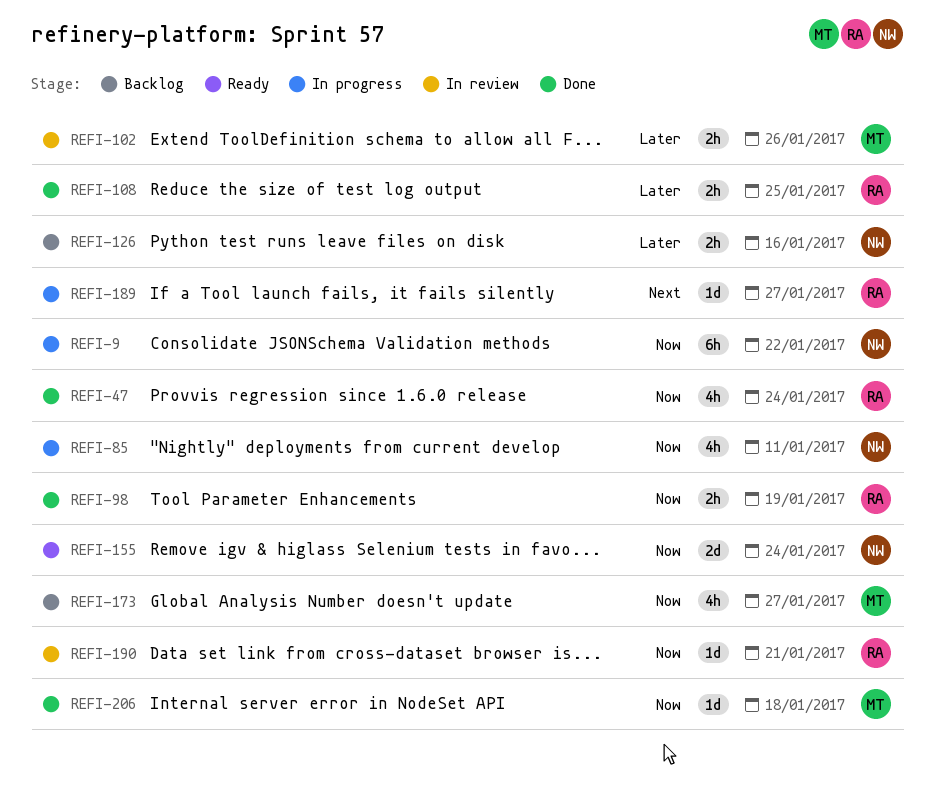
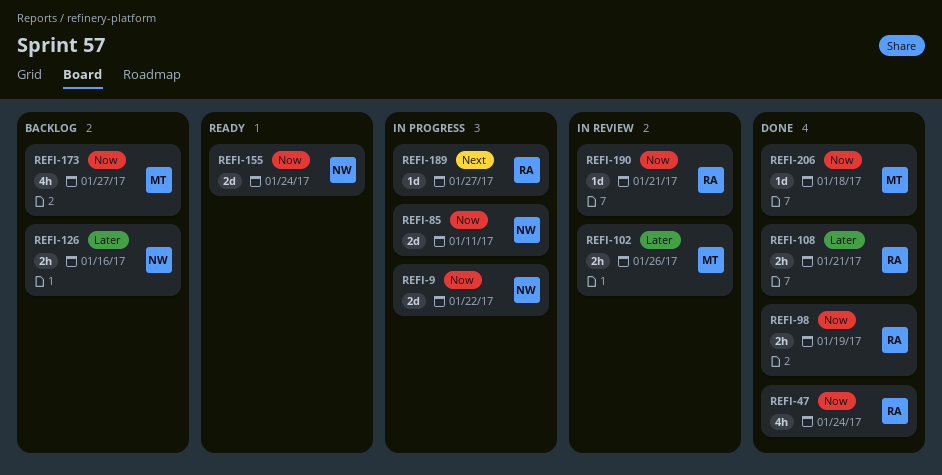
REFI-9, estimate: 6h -> 2d
REFI-85, estimate: 4h -> 2d
REFI-108, due: Jan 25 -> Jan 21

